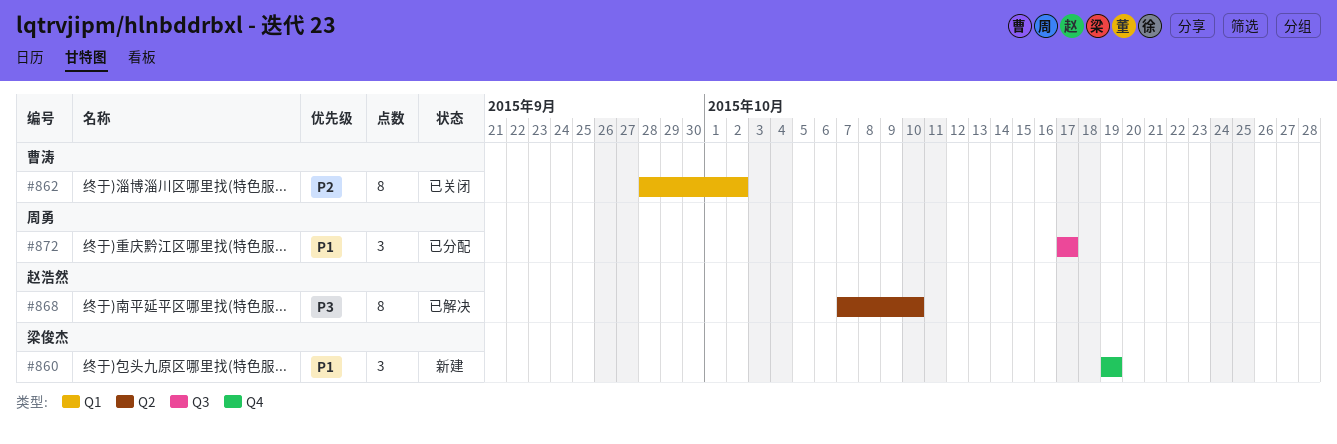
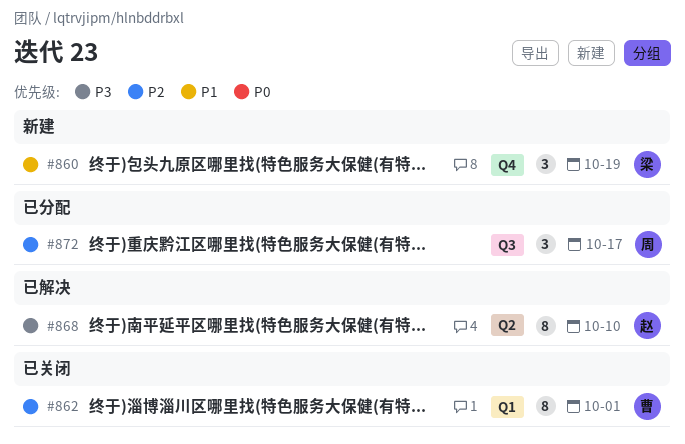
#862, due: Oct 2 -> Oct 1
#872, priority: P1 -> P2

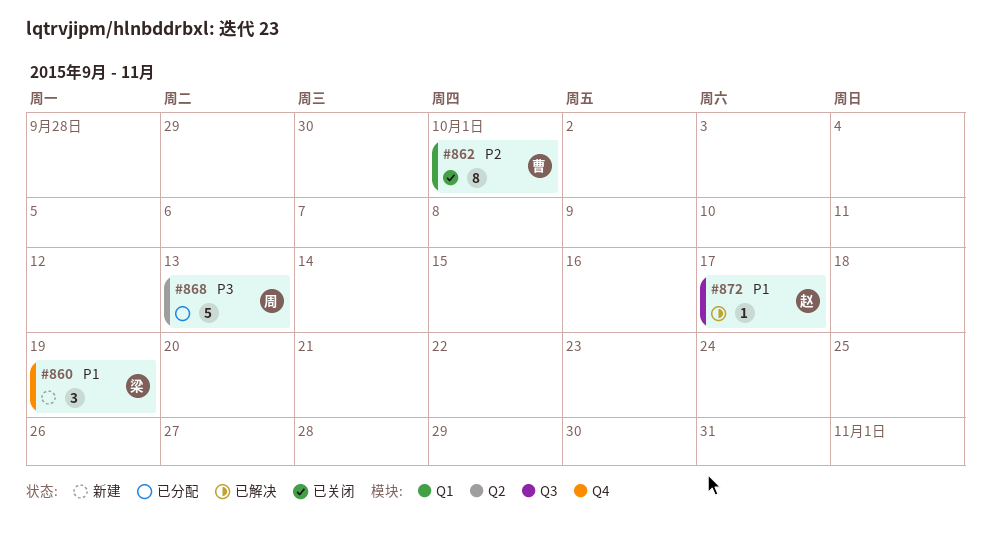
#868, status: 已解决 -> 已分配
#868, owner: 赵 -> 周
#868, estimate: 8 -> 5
#868, due: Oct 10 -> Oct 13
#872, status: 已分配 -> 已解决
#872, owner: 周 -> 赵
#872, priority: P2 -> P1
#872, estimate: 3 -> 1

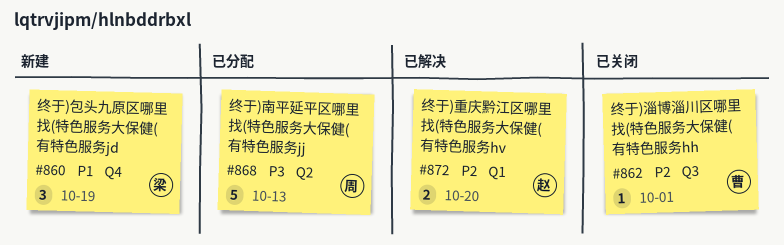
#862, label: Q1 -> Q3
#862, estimate: 8 -> 1
#872, priority: P1 -> P2
#872, label: Q3 -> Q1
#872, estimate: 1 -> 2
#872, due: Oct 17 -> Oct 20

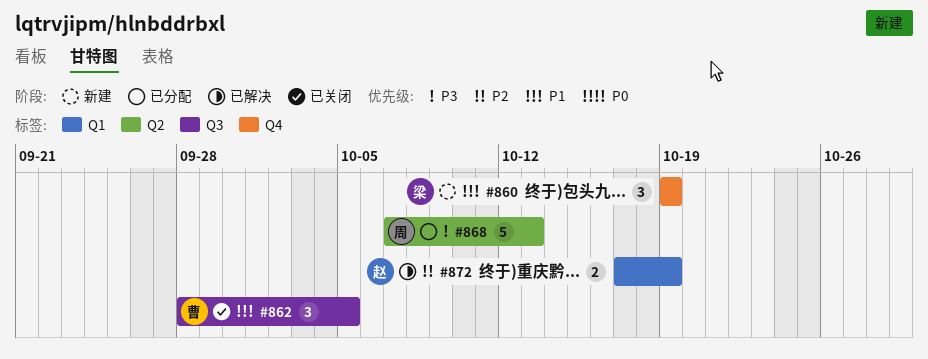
#862, priority: P2 -> P1
#862, estimate: 1 -> 3
#862, due: Oct 1 -> Oct 5
#872, due: Oct 20 -> Oct 19

